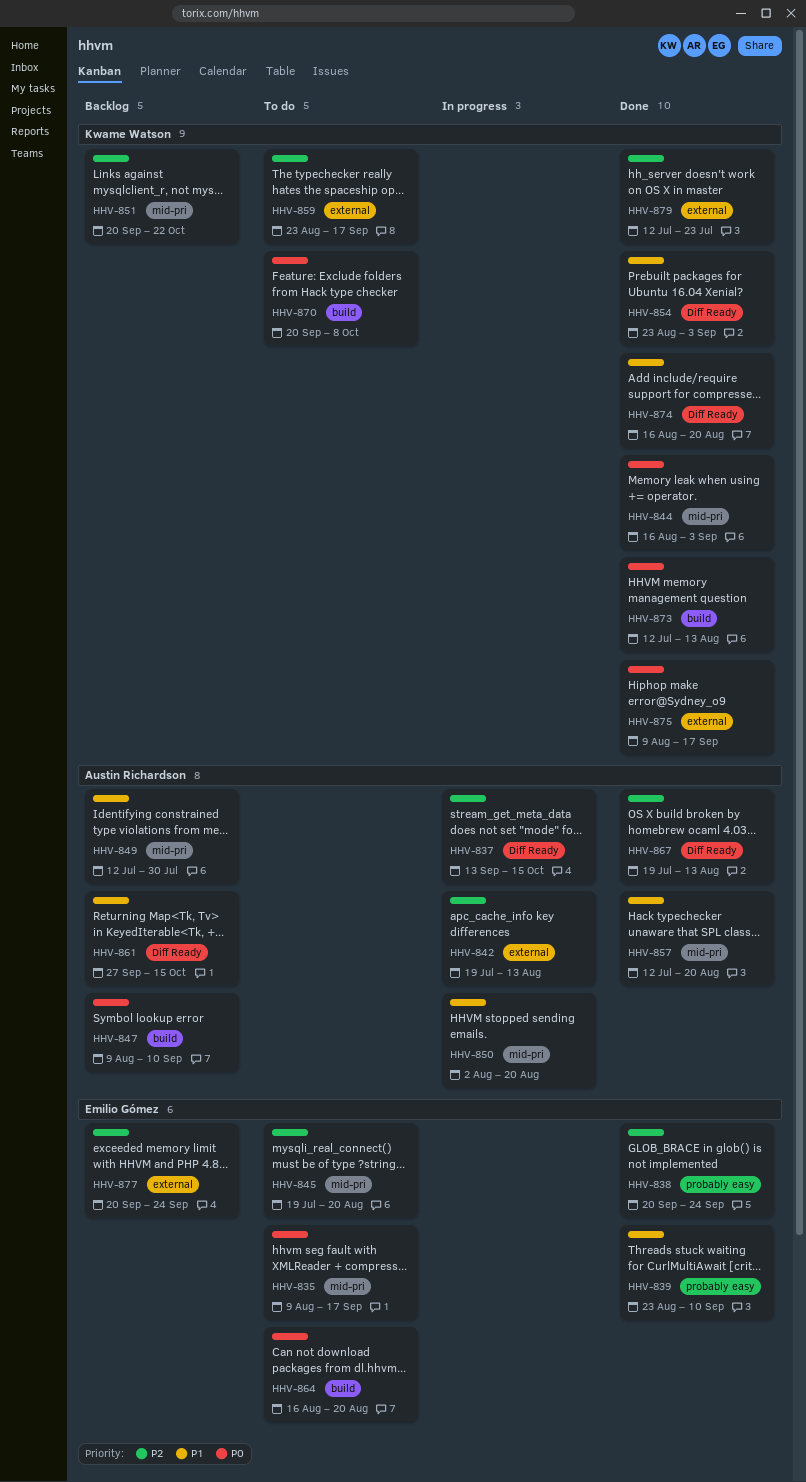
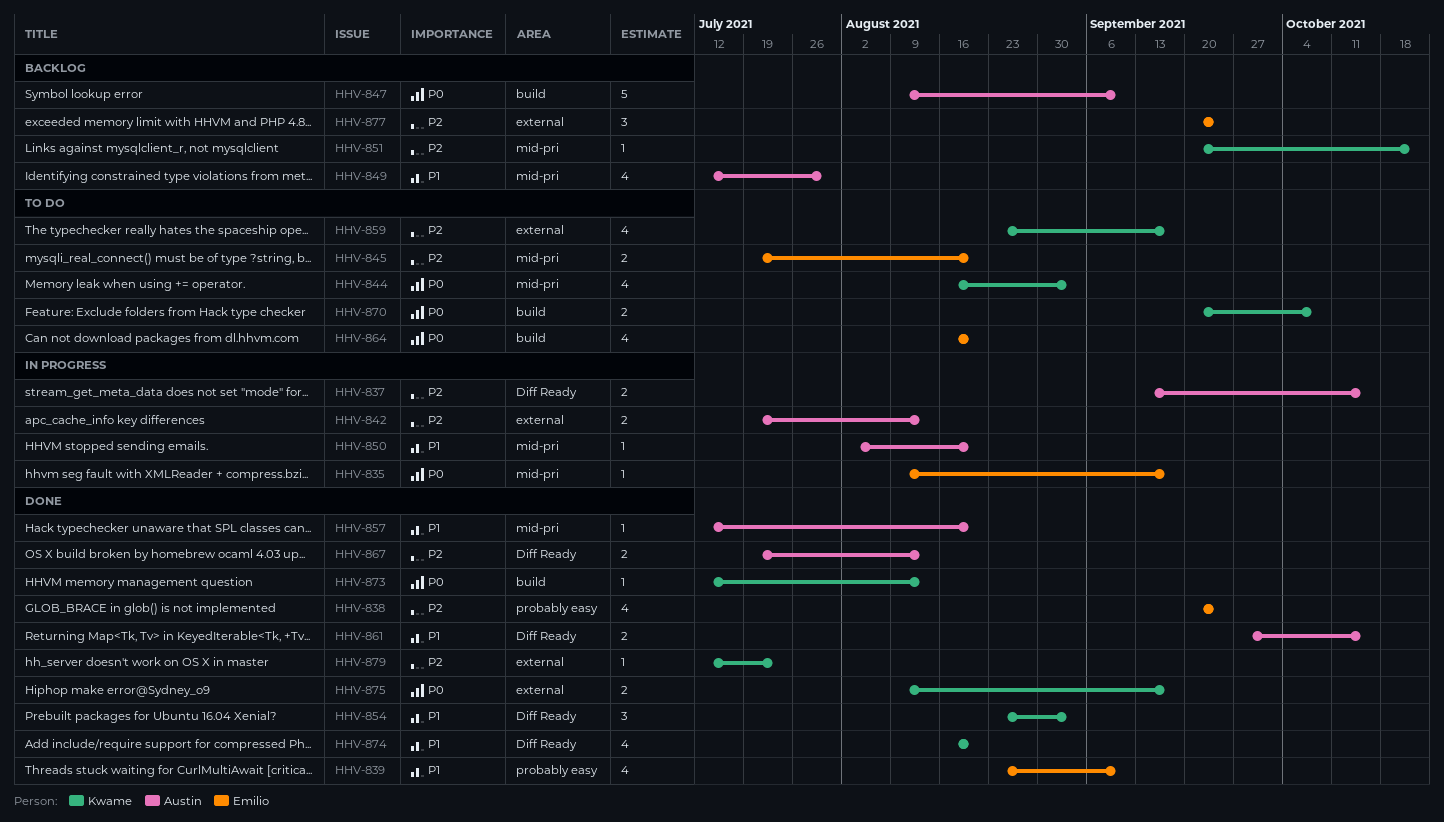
HHV-835, status: To do -> In progress
HHV-844, status: Done -> To do
HHV-861, status: Backlog -> Done

